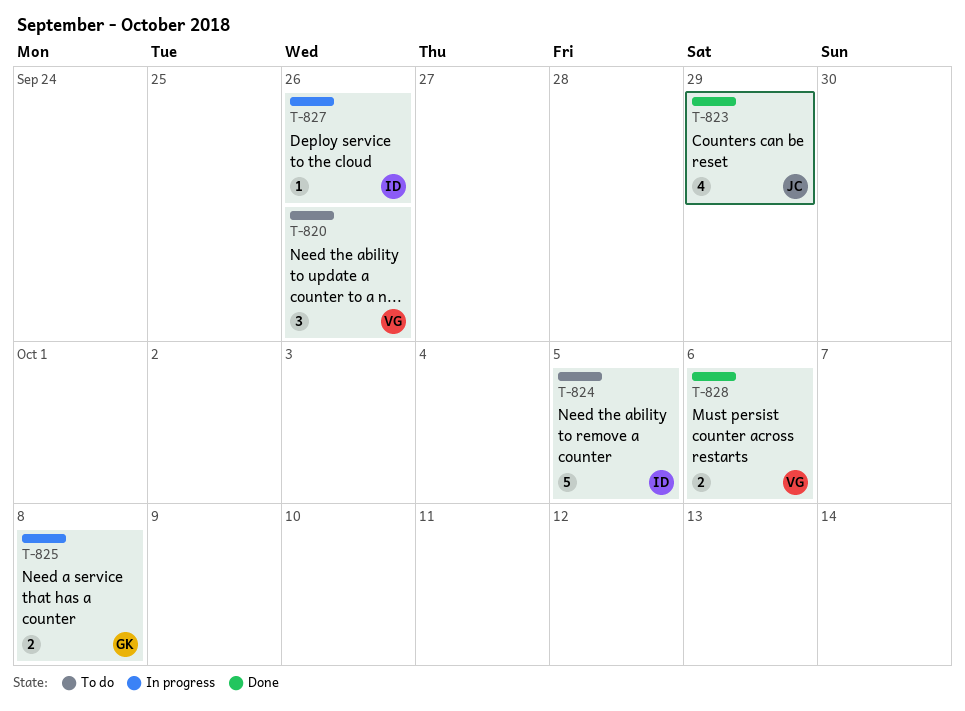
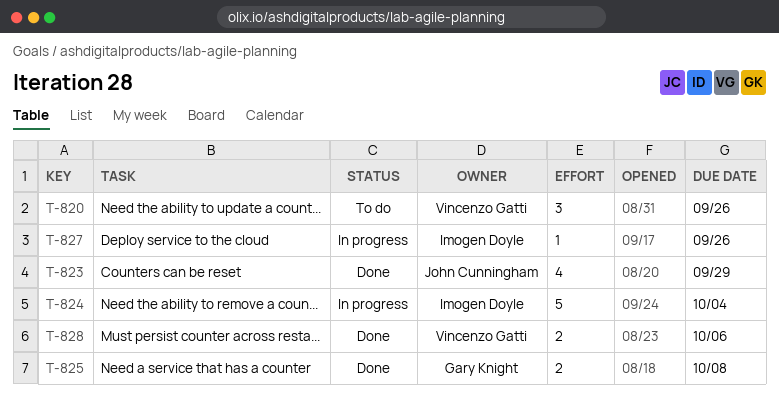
T-824, status: To do -> In progress
T-824, due: Oct 5 -> Oct 4
T-825, status: In progress -> Done

